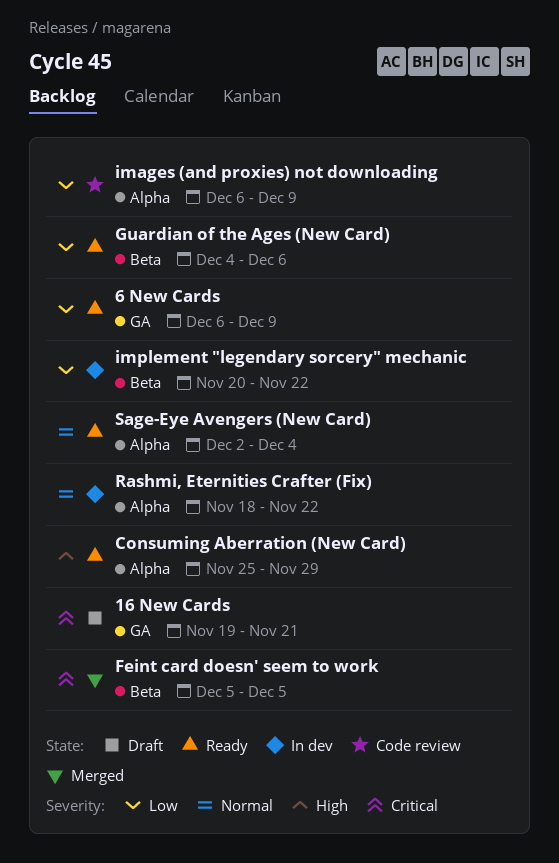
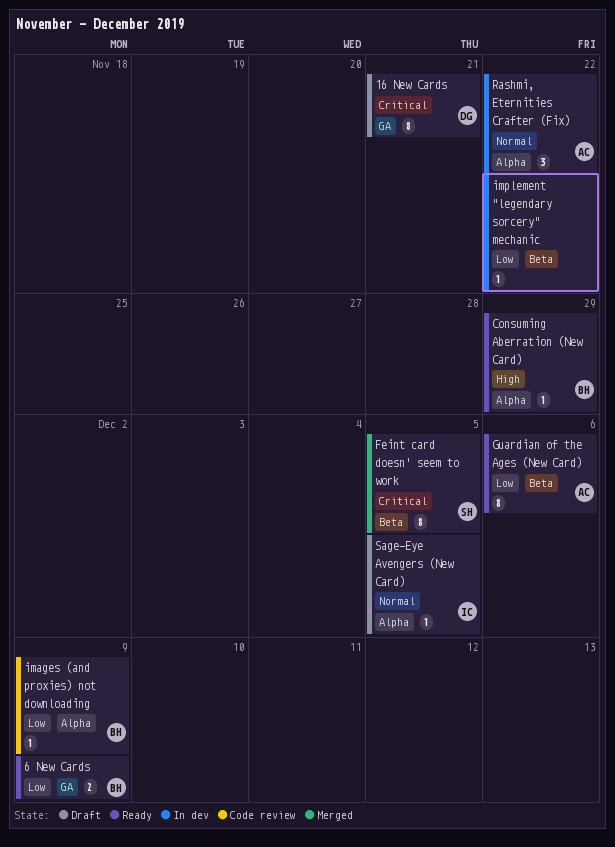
Sage-Eye Avengers (New Card), status: Ready -> Draft
Sage-Eye Avengers (New Card), due: Dec 4 -> Dec 5

